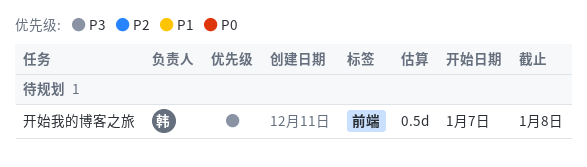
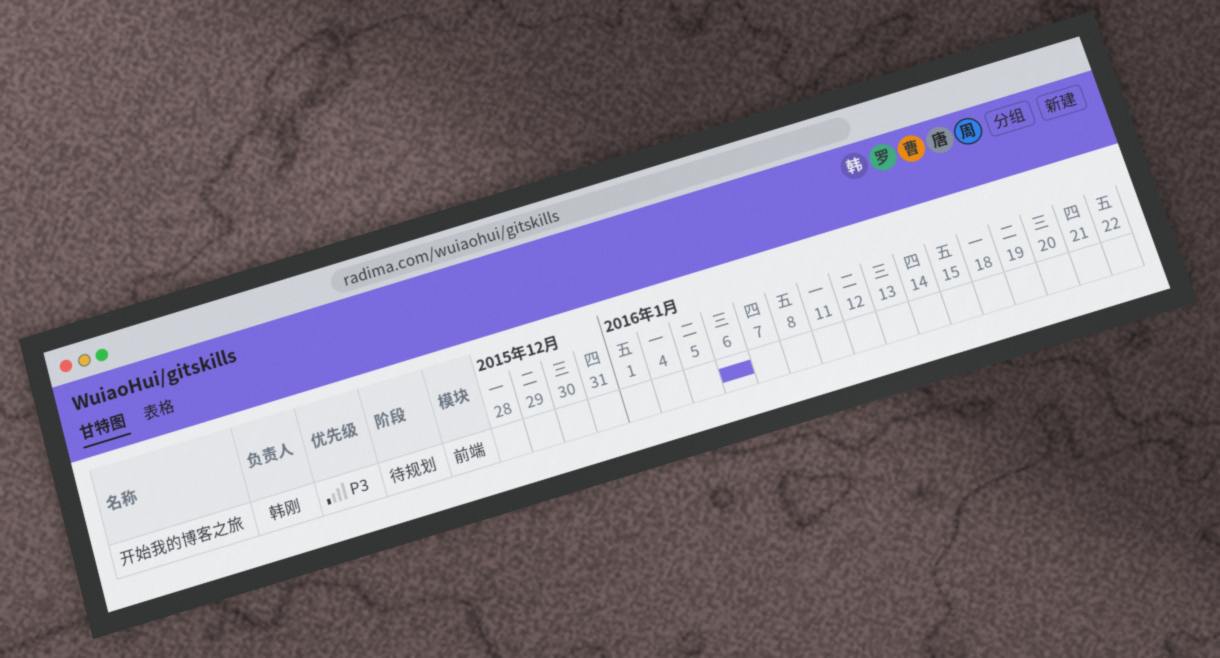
开始我的博客之旅, start: Jan 7 -> Jan 6
开始我的博客之旅, due: Jan 8 -> Jan 6

